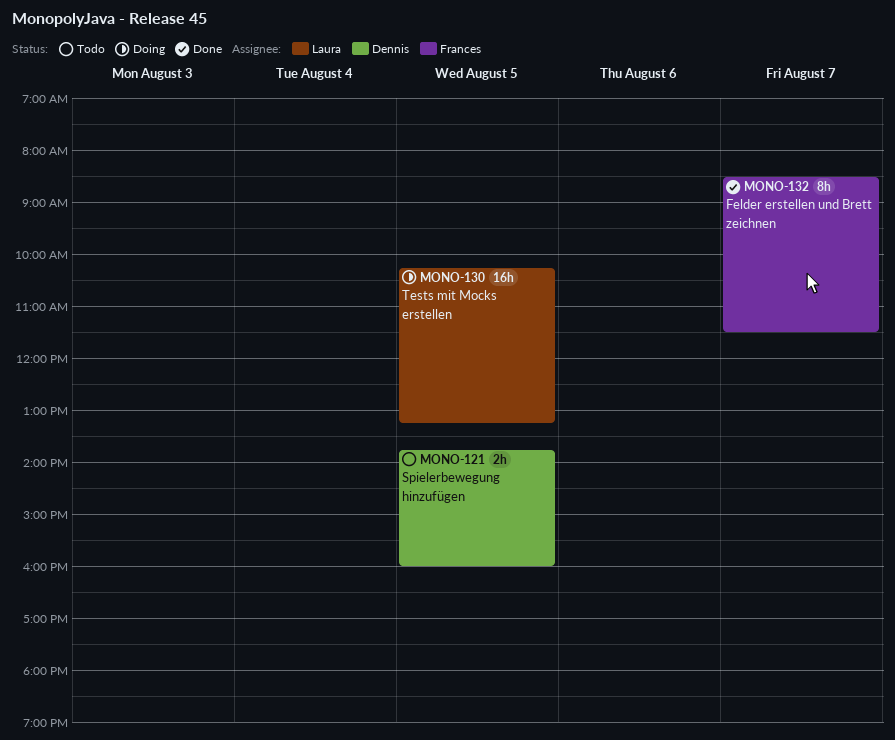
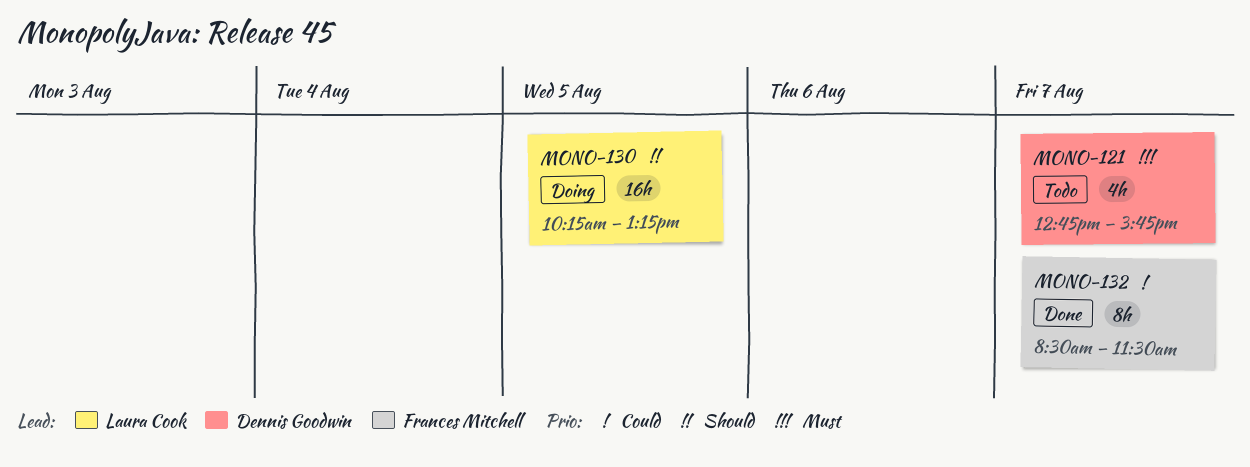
MONO-121, estimate: 2h -> 4h
MONO-121, day: Aug 5 -> Aug 7
MONO-121, begins: 13:45 -> 12:45
MONO-121, ends: 16:00 -> 15:45

